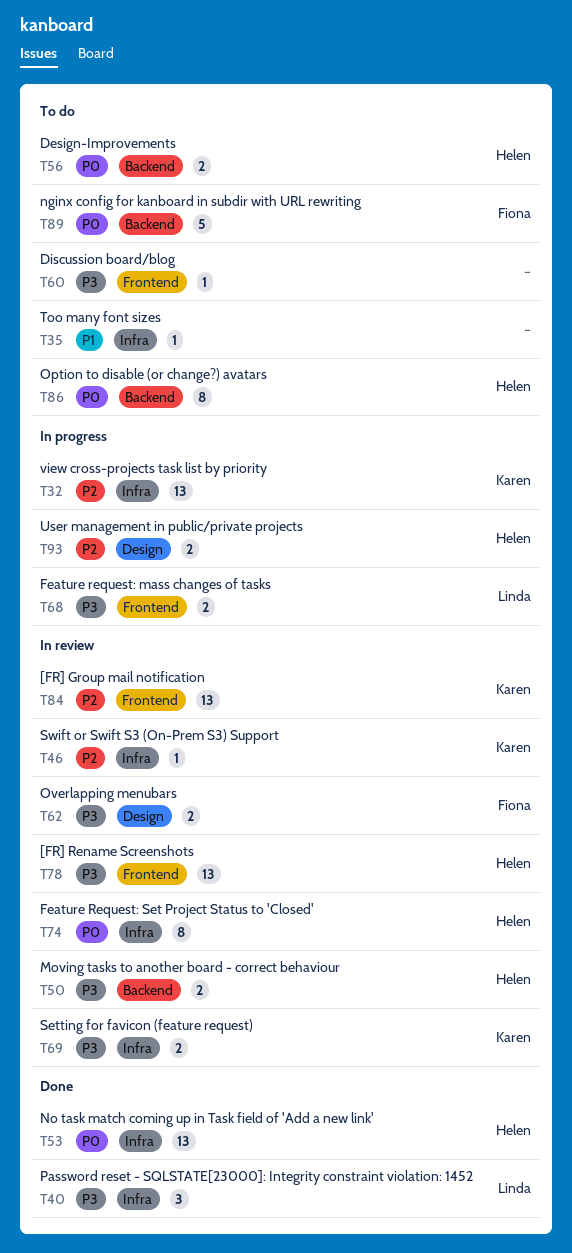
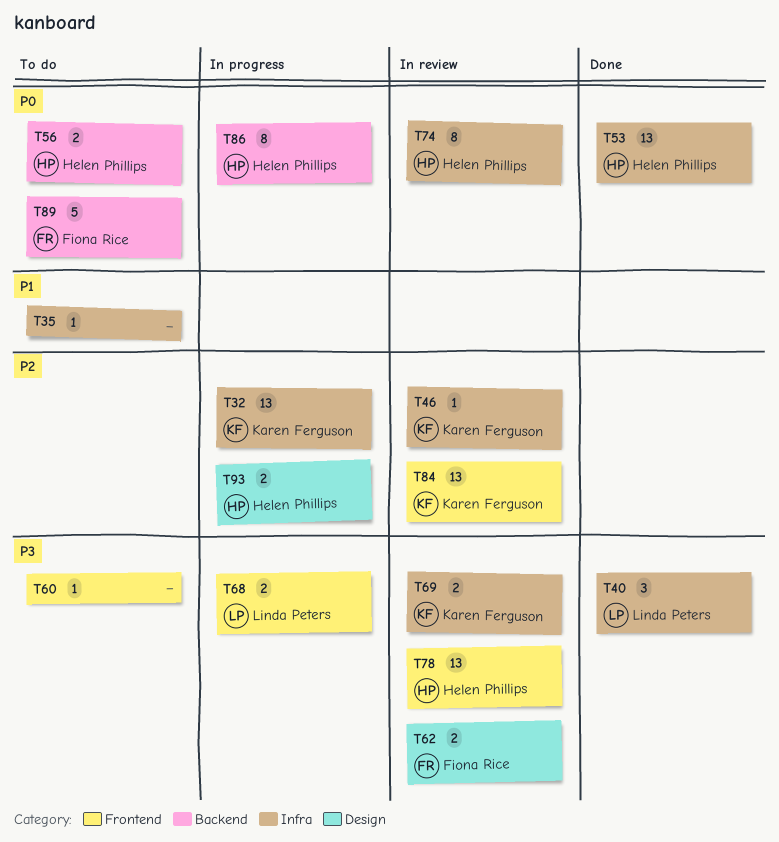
T50: present -> none
T86, status: To do -> In progress

